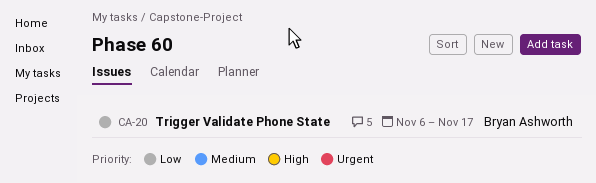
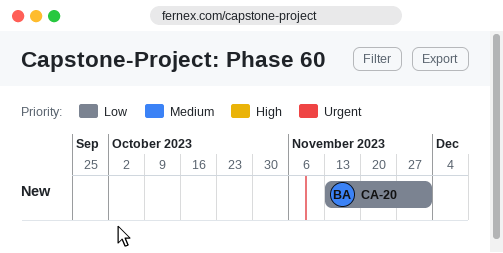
CA-20, start: Nov 6 -> Nov 13
CA-20, due: Nov 17 -> Dec 1

